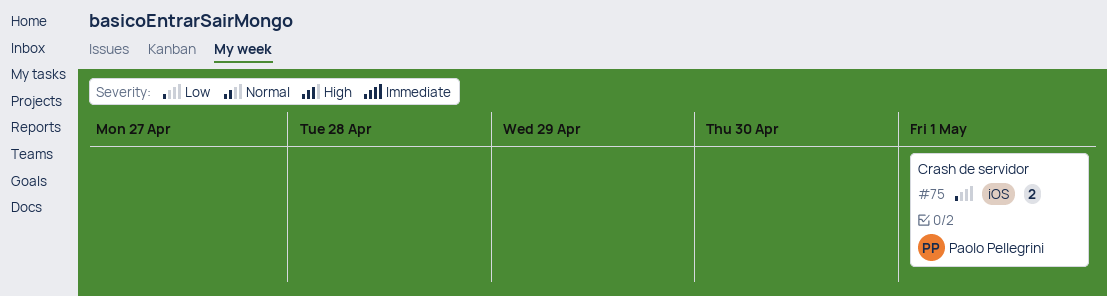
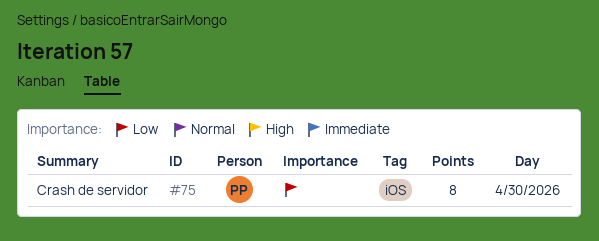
#75, estimate: 2 -> 8
#75, day: May 1 -> Apr 30

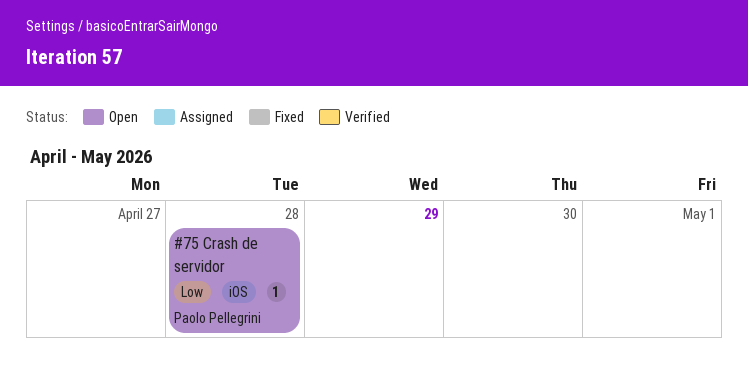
#75, estimate: 8 -> 1
#75, day: Apr 30 -> Apr 28

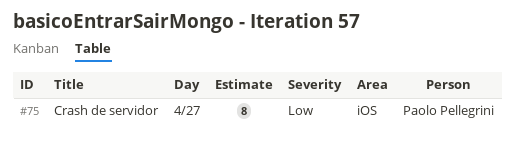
#75, estimate: 1 -> 8
#75, day: Apr 28 -> Apr 27

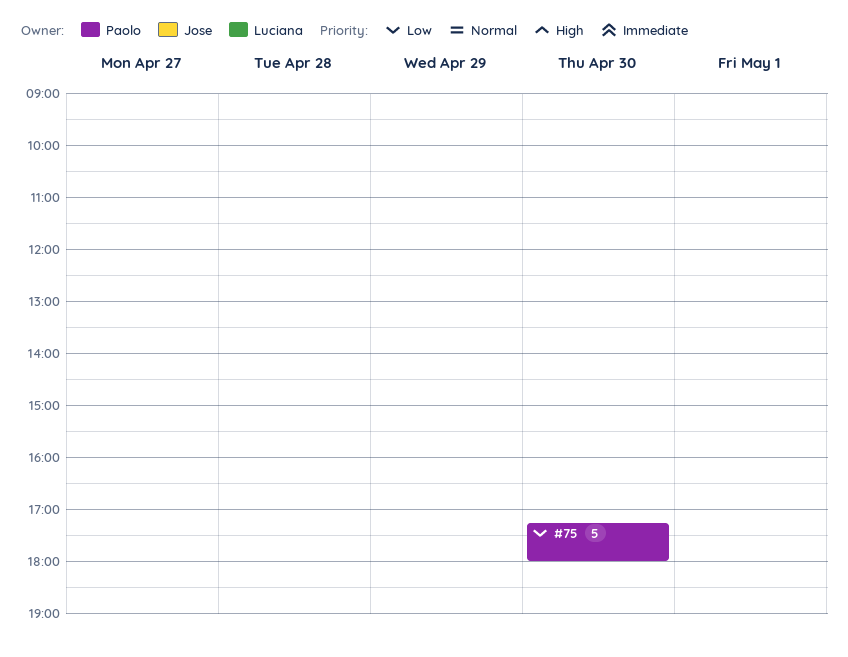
#75, estimate: 8 -> 5
#75, day: Apr 27 -> Apr 30

